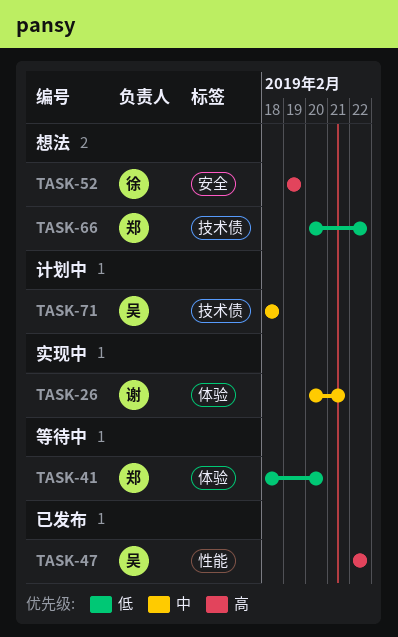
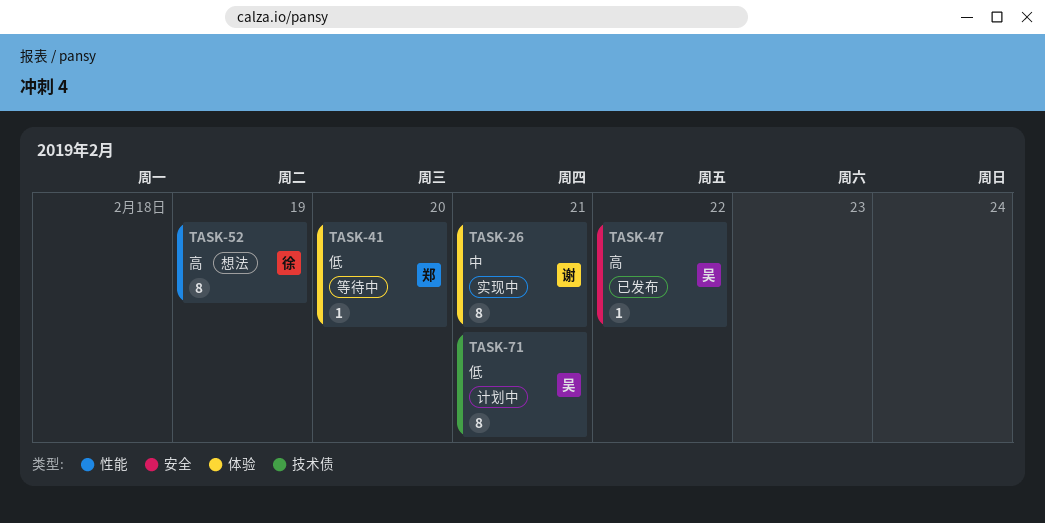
TASK-47, label: 性能 -> 安全
TASK-52, label: 安全 -> 性能
TASK-66: present -> none
TASK-71, priority: 中 -> 低
TASK-71, due: Feb 18 -> Feb 21

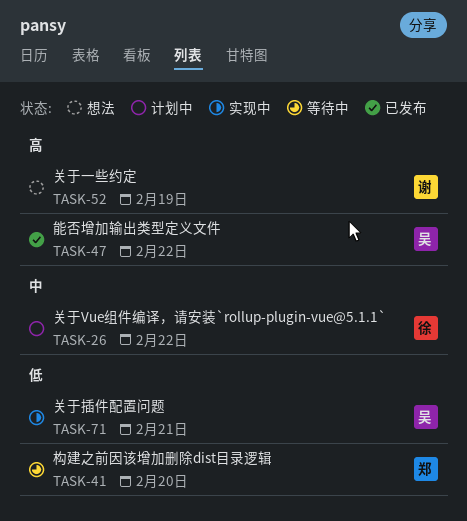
TASK-26, status: 实现中 -> 计划中
TASK-26, owner: 谢 -> 徐
TASK-26, due: Feb 21 -> Feb 22
TASK-52, owner: 徐 -> 谢
TASK-71, status: 计划中 -> 实现中

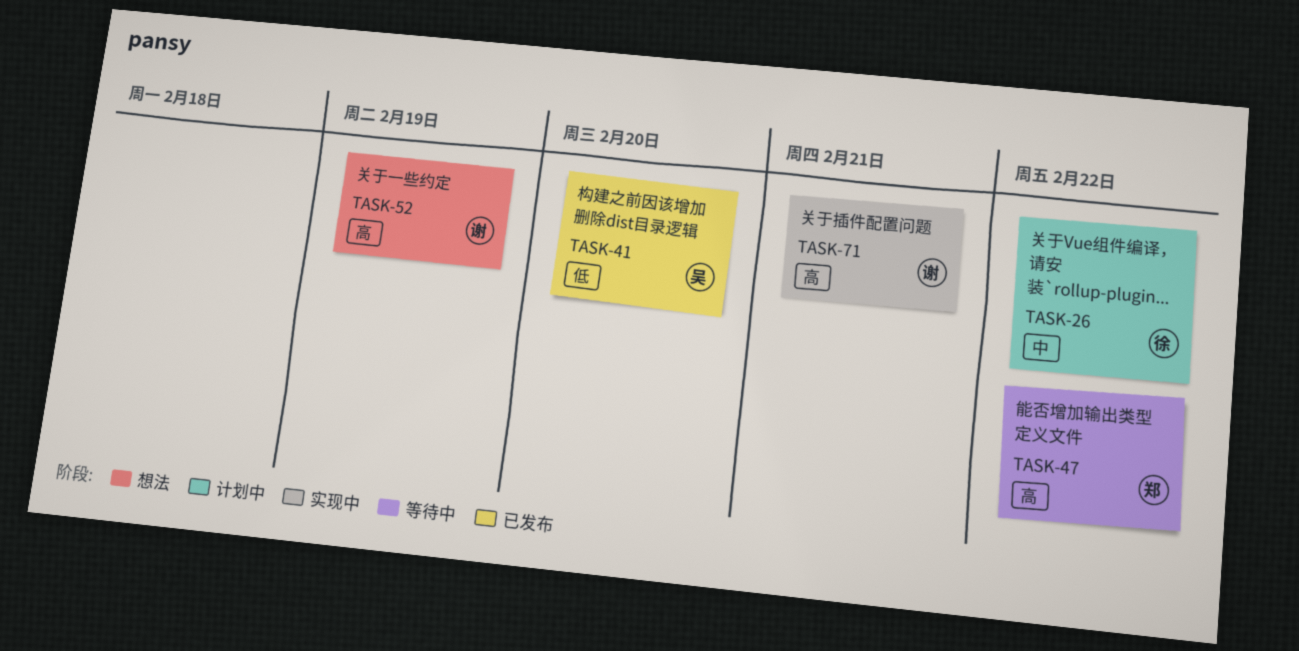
TASK-41, status: 等待中 -> 已发布
TASK-41, owner: 郑 -> 吴
TASK-47, status: 已发布 -> 等待中
TASK-47, owner: 吴 -> 郑
TASK-71, owner: 吴 -> 谢
TASK-71, priority: 低 -> 高

